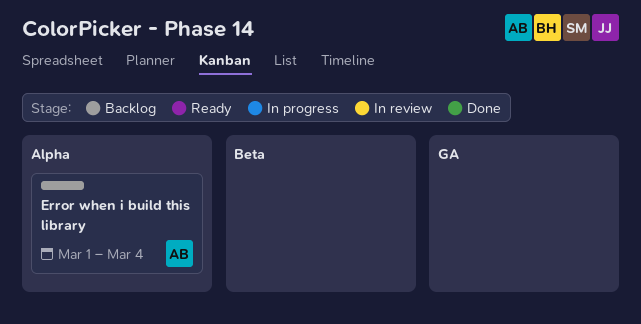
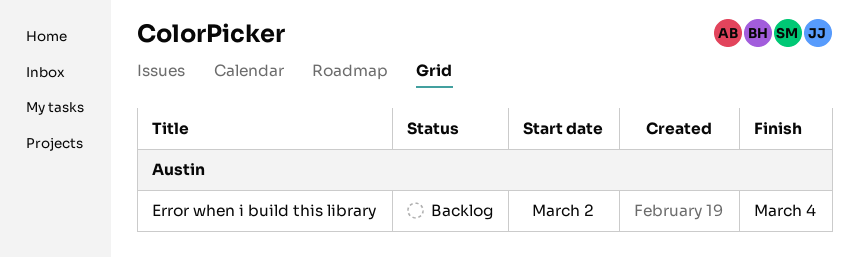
Error when i build this library, start: Mar 1 -> Mar 2

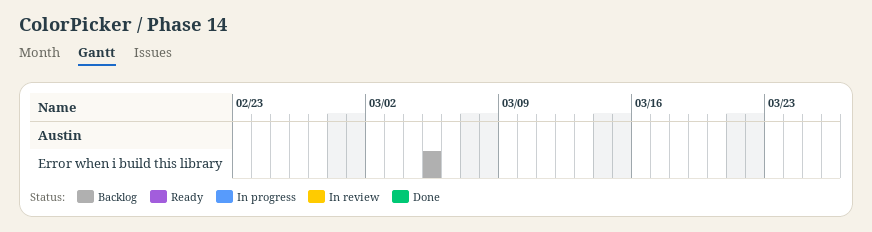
Error when i build this library, start: Mar 2 -> Mar 5
Error when i build this library, due: Mar 4 -> Mar 5

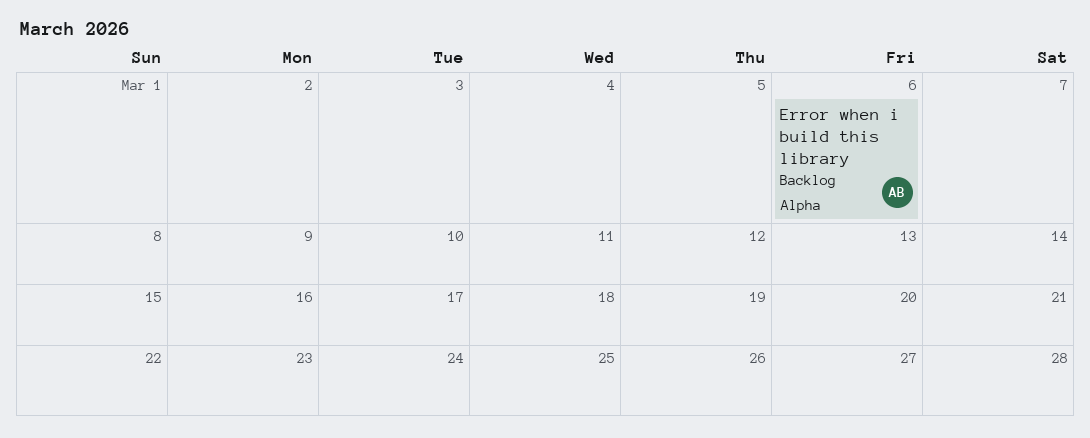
Error when i build this library, due: Mar 5 -> Mar 6

